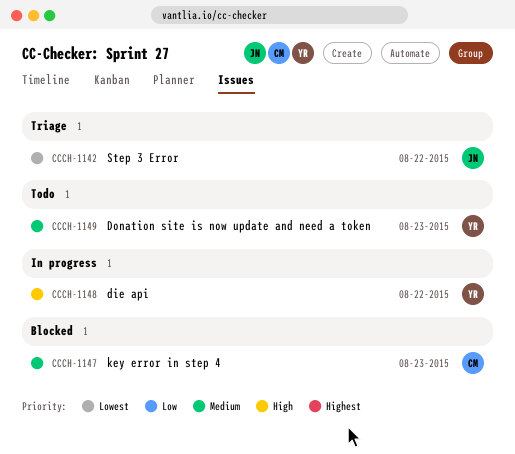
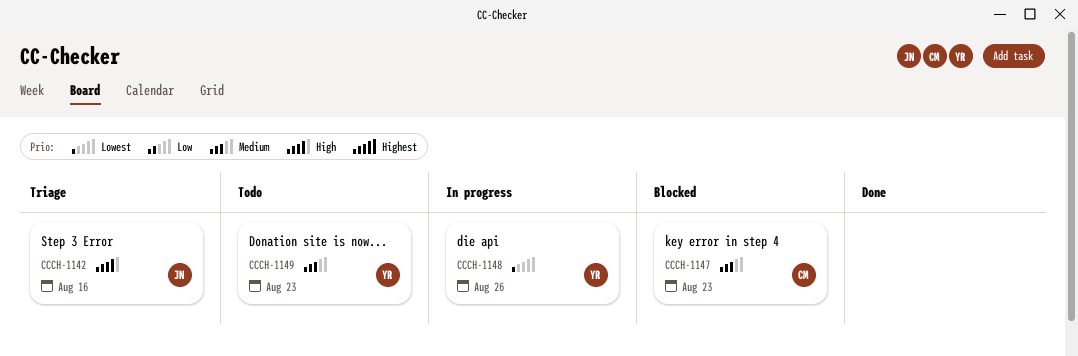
CCCH-1142, priority: Lowest -> High
CCCH-1142, due: Aug 22 -> Aug 16
CCCH-1148, priority: High -> Lowest
CCCH-1148, due: Aug 22 -> Aug 26

